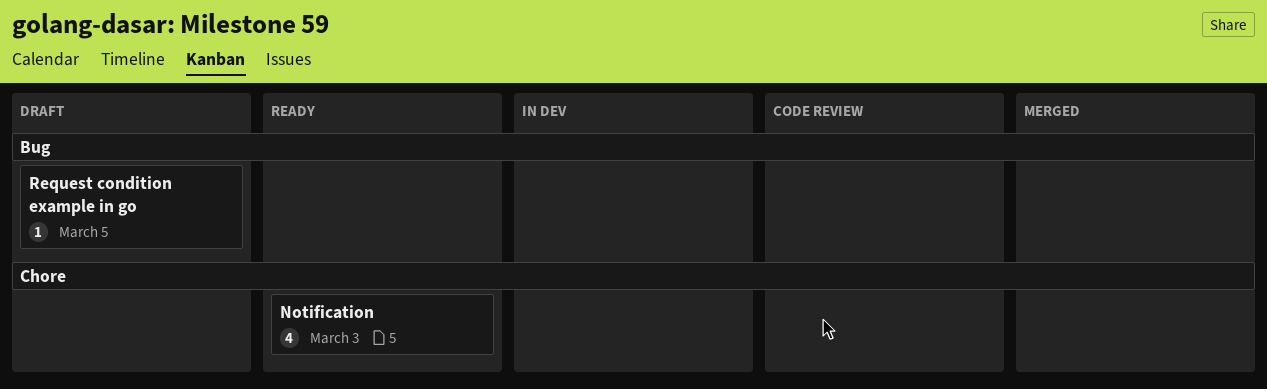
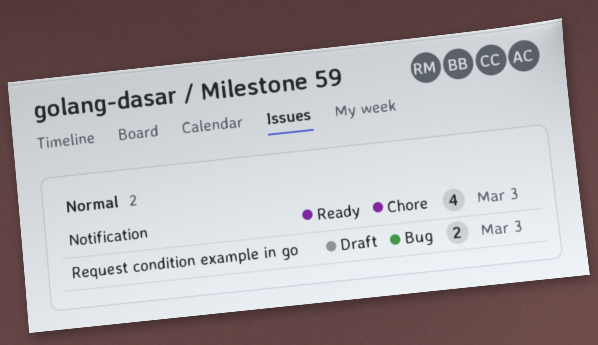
Request condition example in go, estimate: 1 -> 2
Request condition example in go, day: Mar 5 -> Mar 3

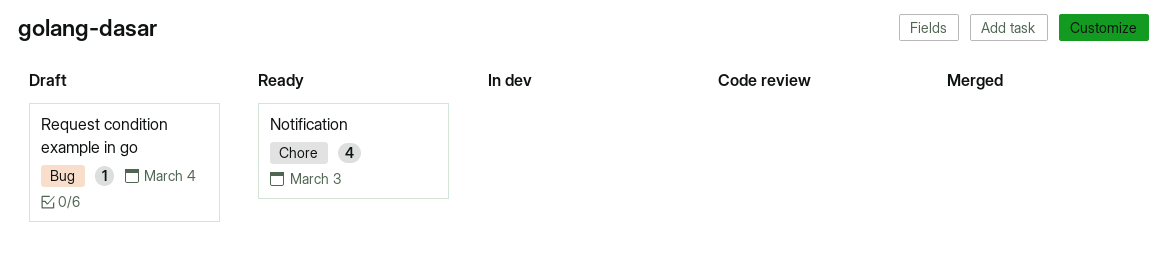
Request condition example in go, estimate: 2 -> 1
Request condition example in go, day: Mar 3 -> Mar 4

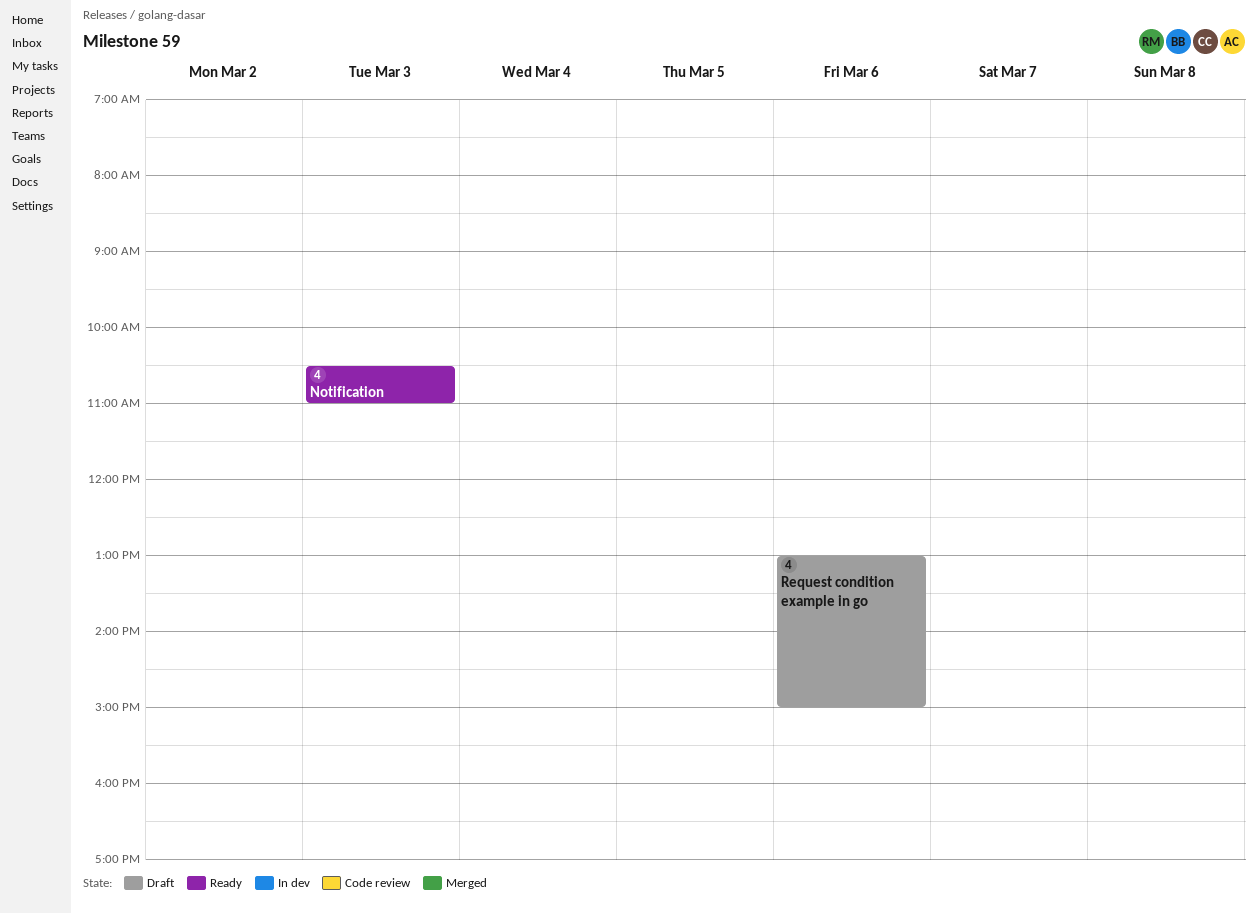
Request condition example in go, estimate: 1 -> 4
Request condition example in go, day: Mar 4 -> Mar 6

